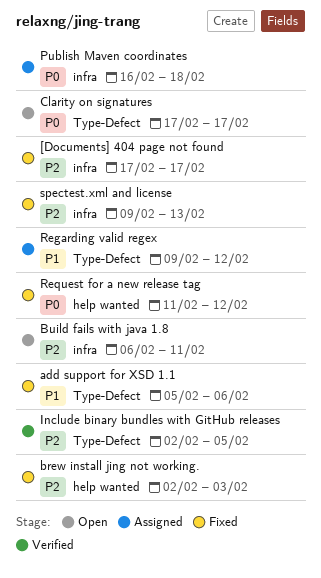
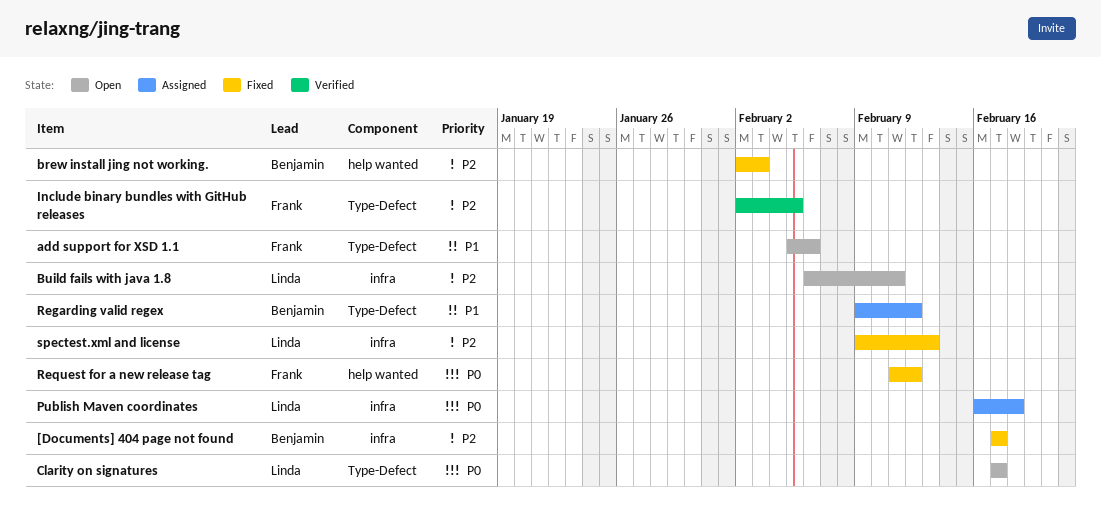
add support for XSD 1.1, status: Fixed -> Open

